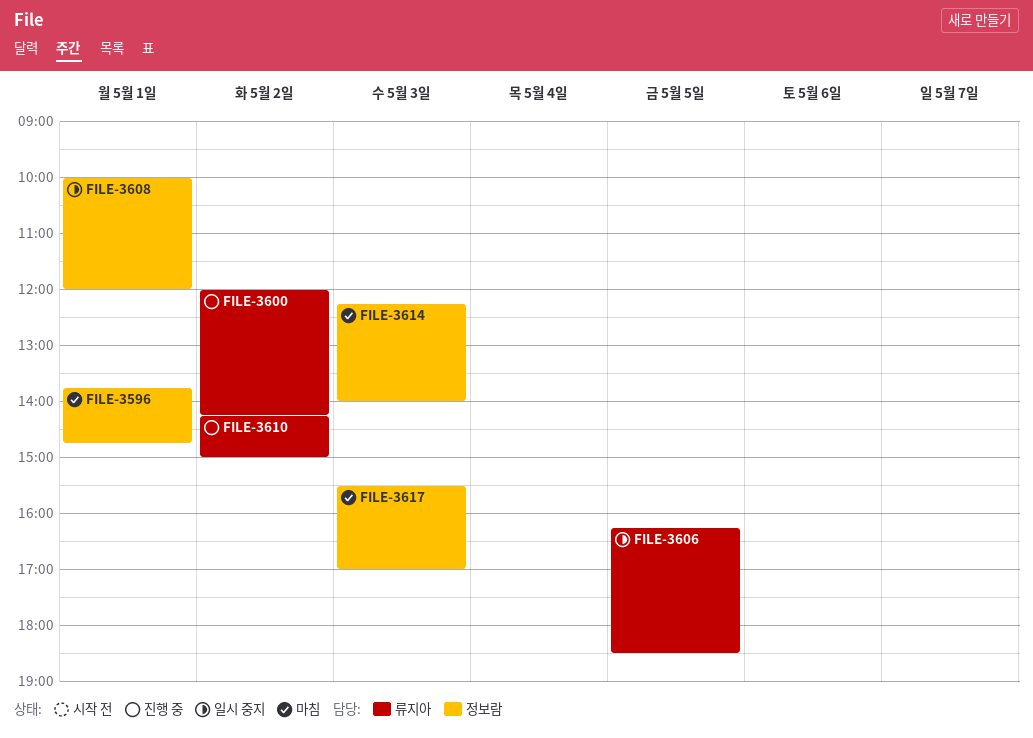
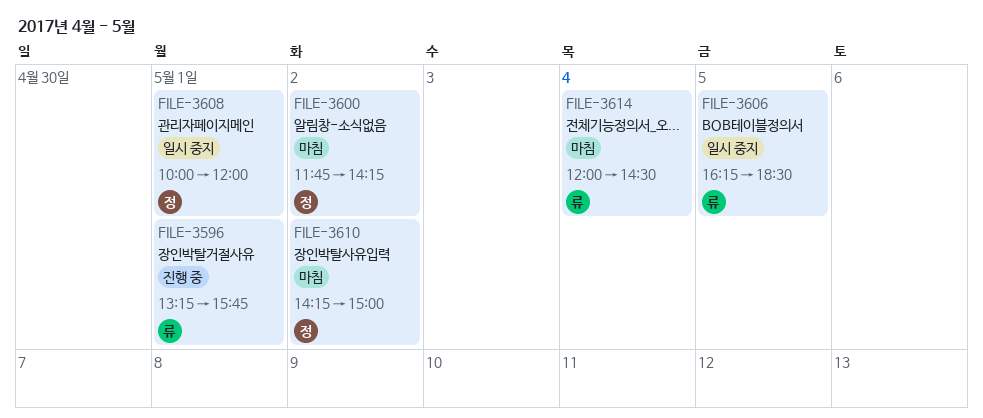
FILE-3596, status: 마침 -> 진행 중
FILE-3596, owner: 정보람 -> 류지아
FILE-3596, begins: 13:45 -> 13:15
FILE-3596, ends: 14:45 -> 15:45
FILE-3600, status: 진행 중 -> 마침
FILE-3600, owner: 류지아 -> 정보람
FILE-3600, begins: 12:00 -> 11:45
FILE-3610, status: 진행 중 -> 마침
FILE-3610, owner: 류지아 -> 정보람
FILE-3614, owner: 정보람 -> 류지아
FILE-3614, day: May 3 -> May 4
FILE-3614, begins: 12:15 -> 12:00
FILE-3614, ends: 14:00 -> 14:30
FILE-3617: present -> none

